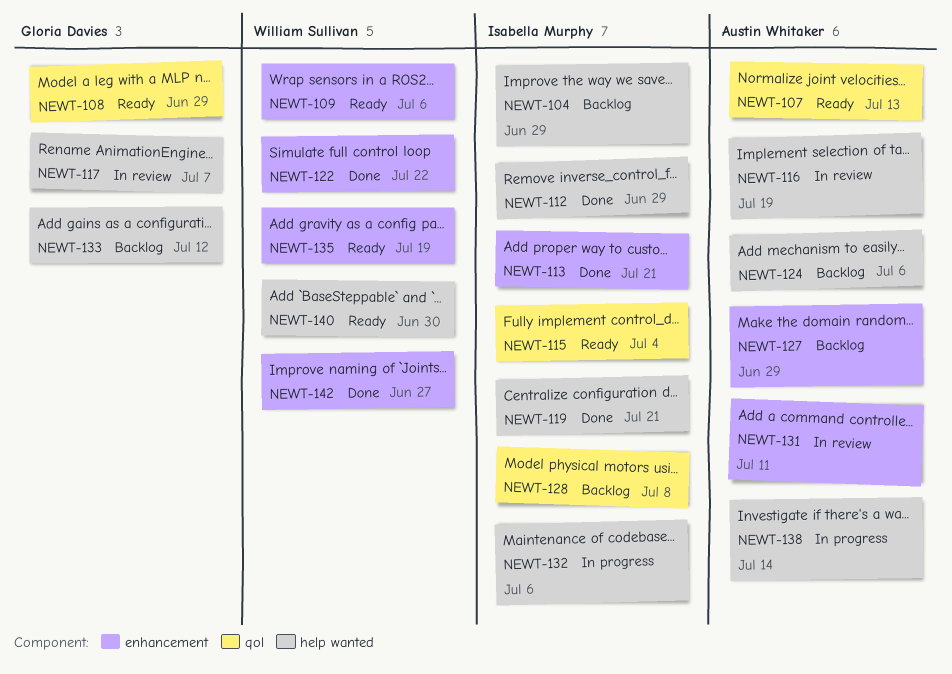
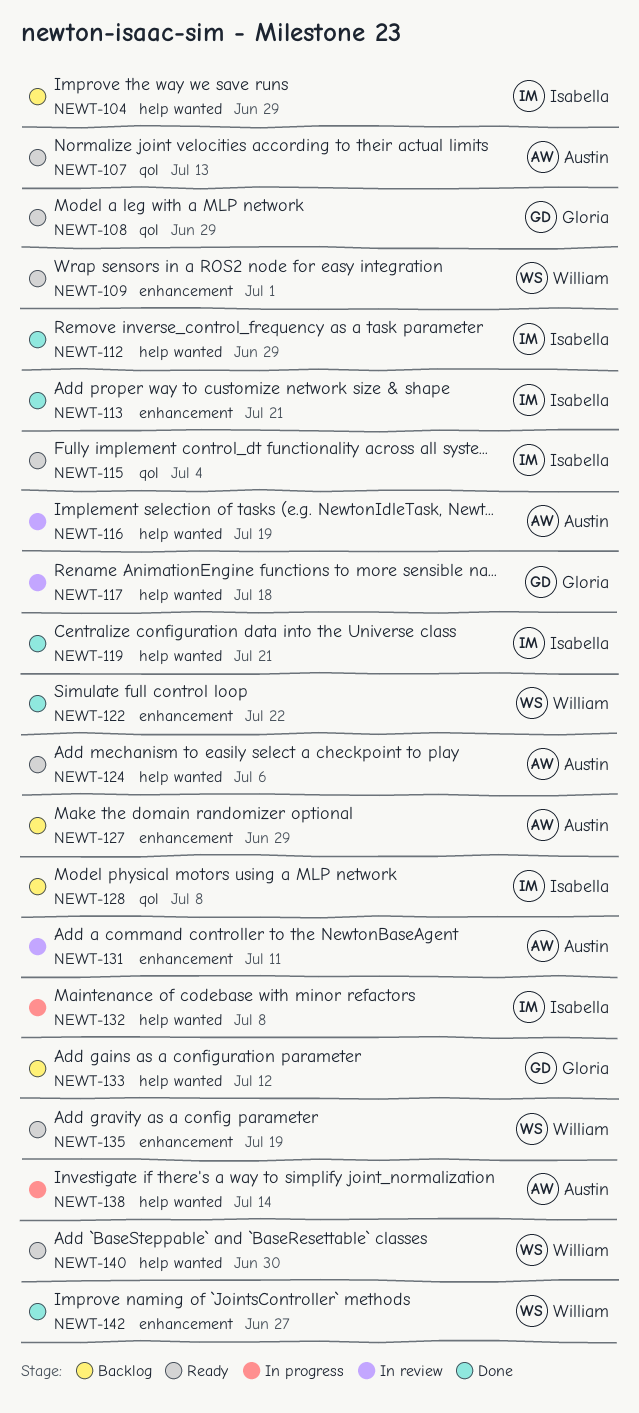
NEWT-109, due: Jul 6 -> Jul 1
NEWT-117, due: Jul 7 -> Jul 18
NEWT-124, status: Backlog -> Ready
NEWT-132, due: Jul 6 -> Jul 8

